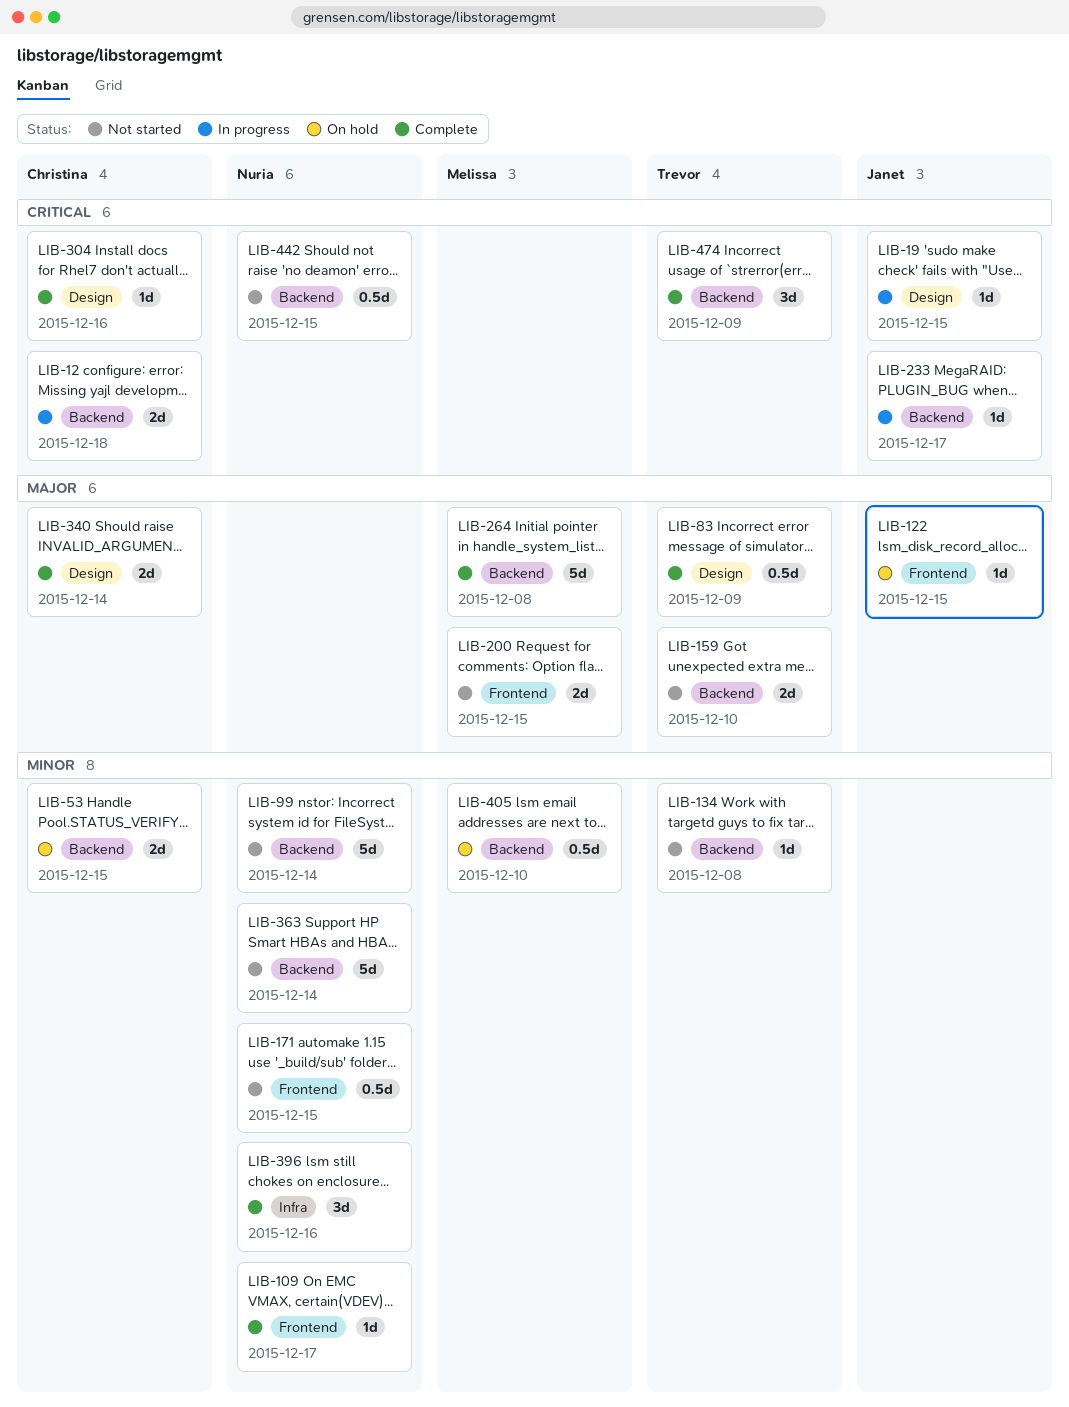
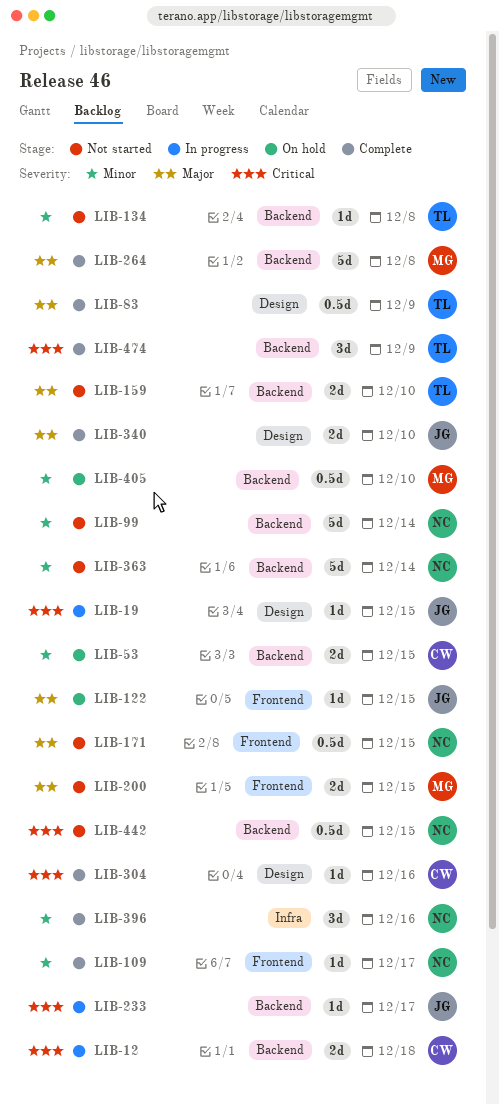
LIB-171, priority: Minor -> Major
LIB-340, owner: Christina -> Janet
LIB-340, due: Dec 14 -> Dec 10

